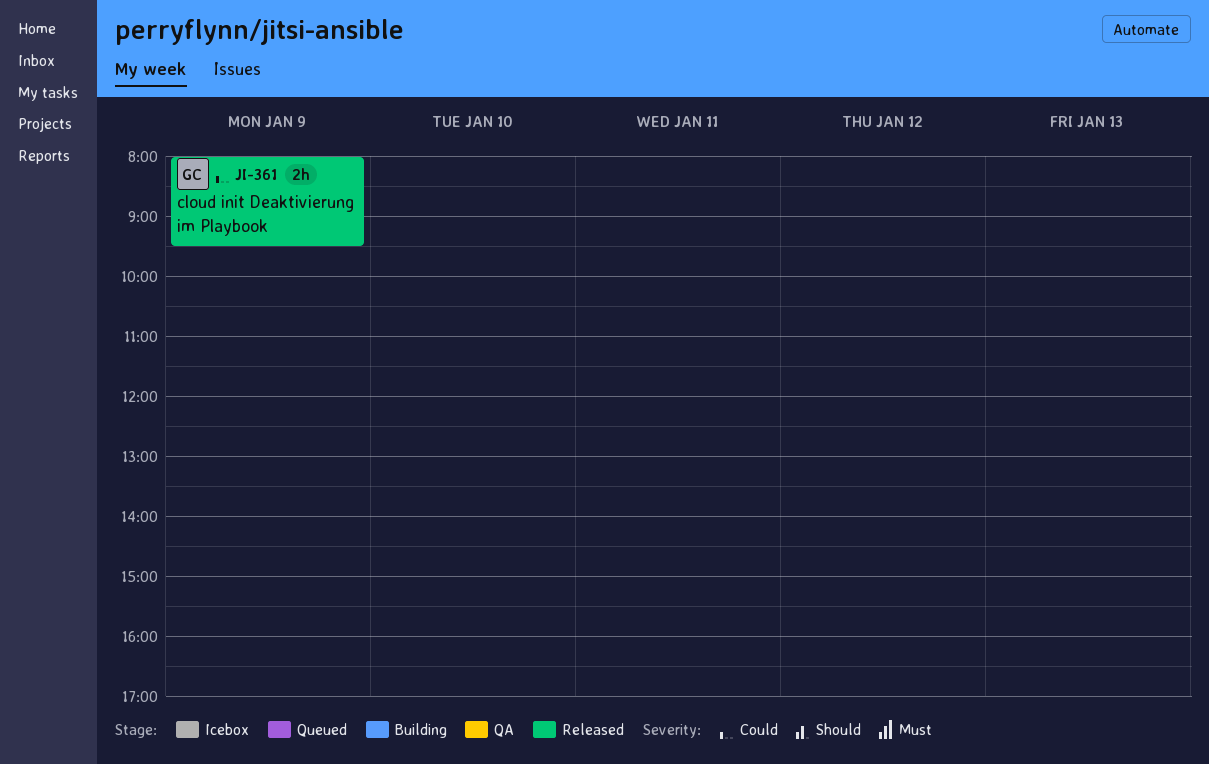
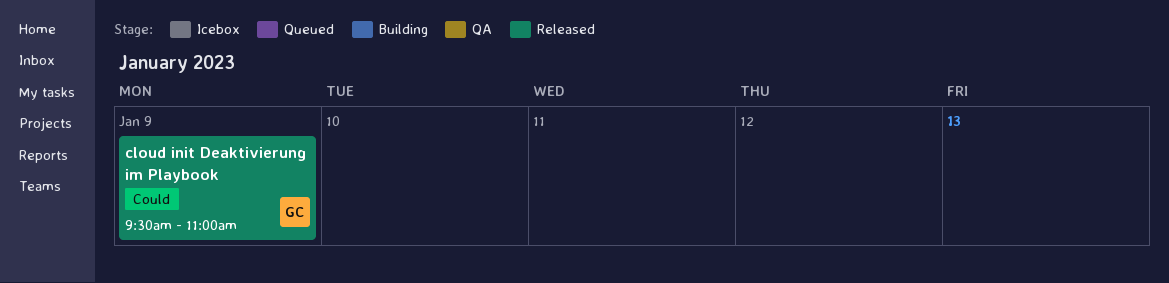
cloud init Deaktivierung im Playbook, begins: 08:00 -> 09:30
cloud init Deaktivierung im Playbook, ends: 09:30 -> 11:00

